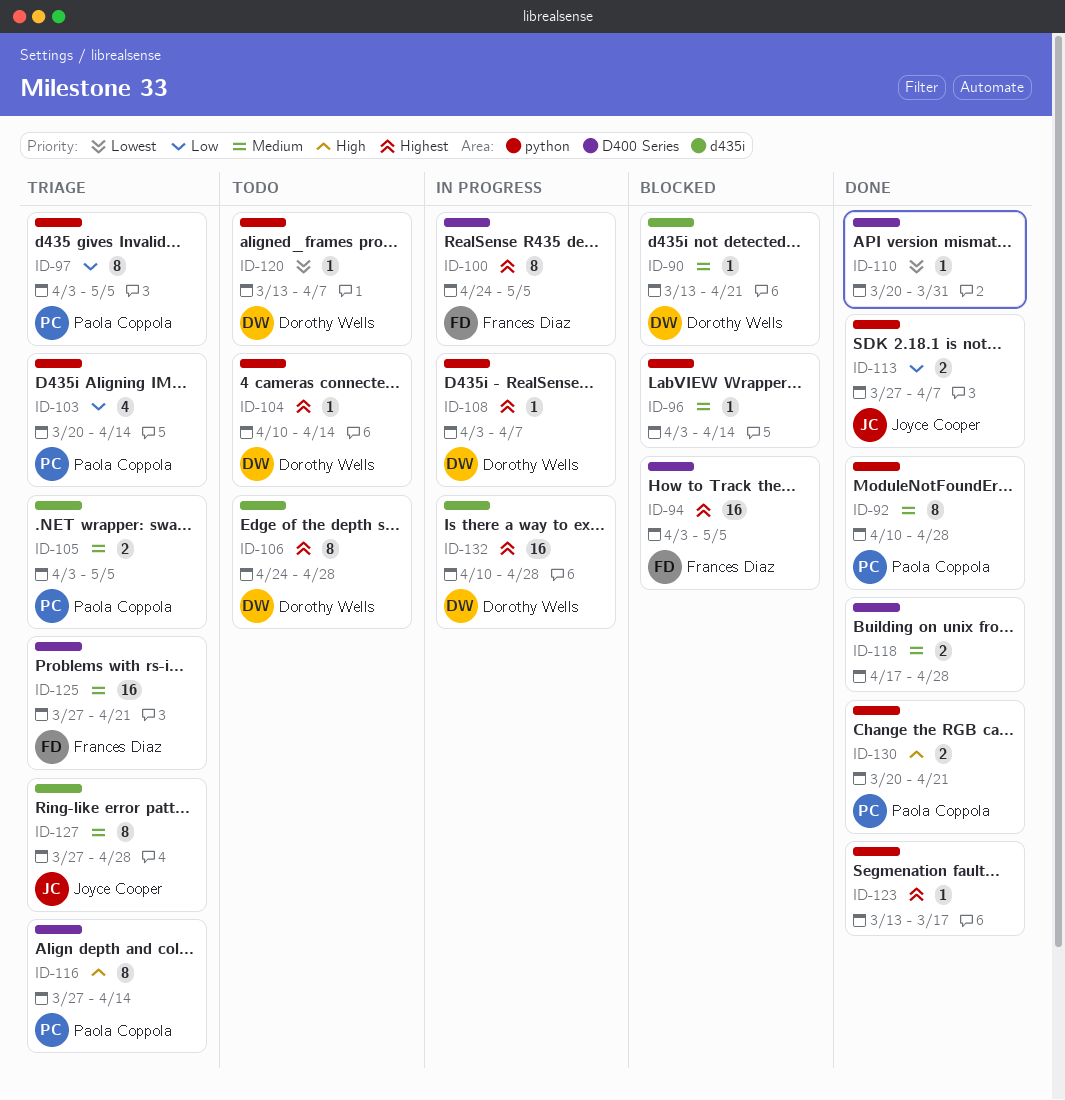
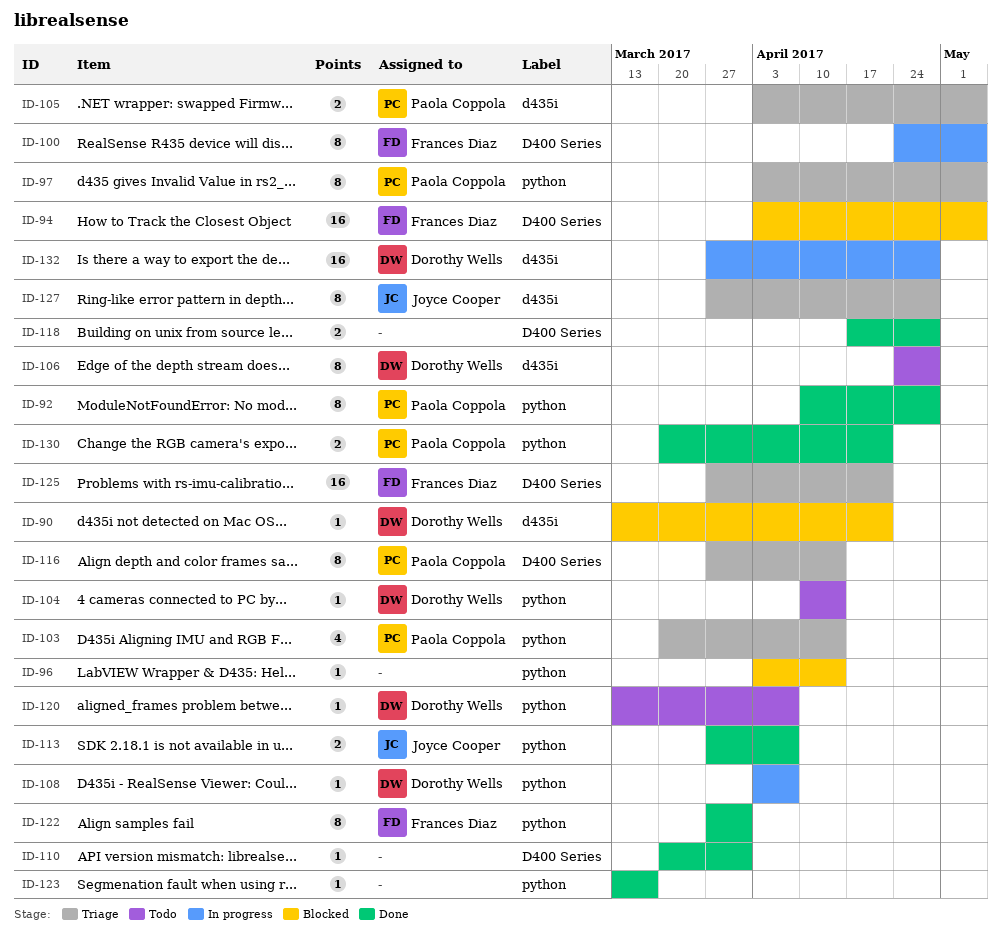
ID-122: none -> present
ID-132, start: Apr 10 -> Mar 27

